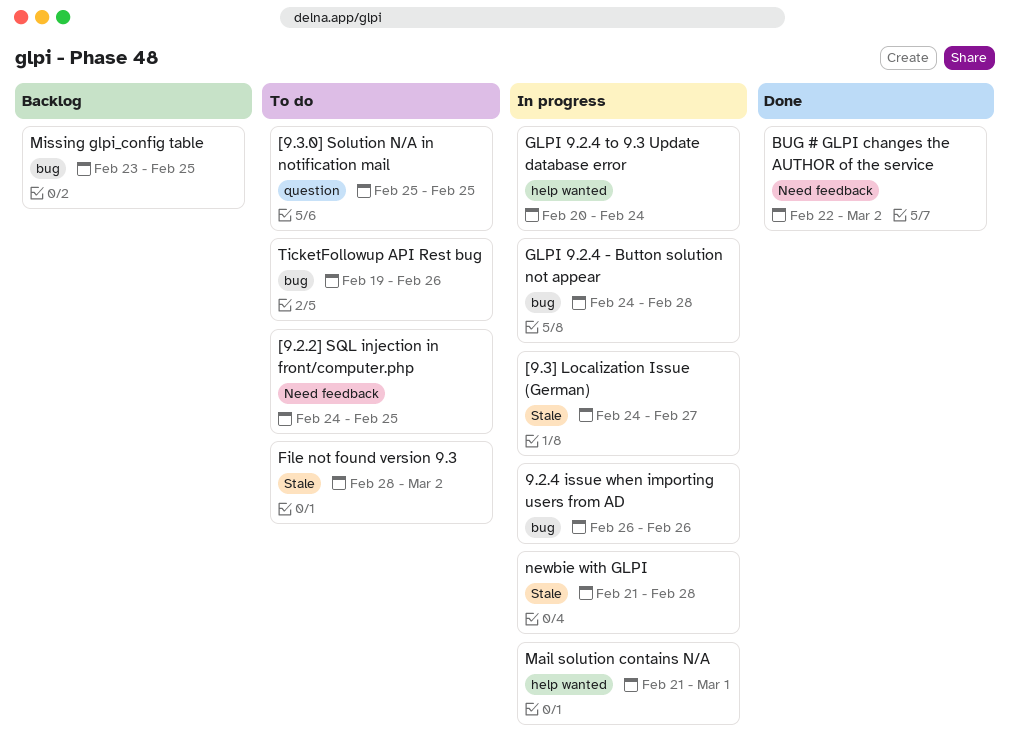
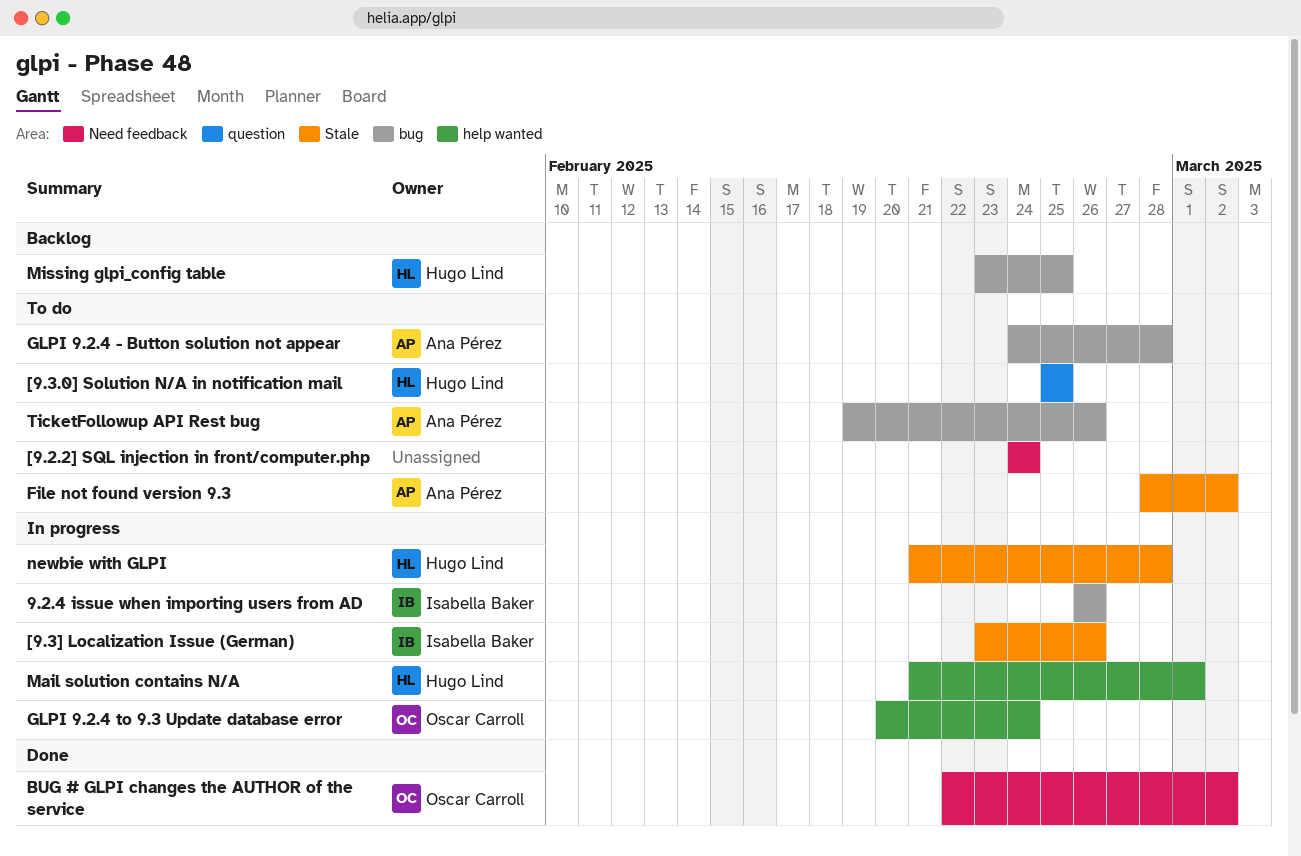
[9.2.2] SQL injection in front/computer.php, due: Feb 25 -> Feb 24
[9.3] Localization Issue (German), start: Feb 24 -> Feb 23
[9.3] Localization Issue (German), due: Feb 27 -> Feb 26
GLPI 9.2.4 - Button solution not appear, status: In progress -> To do

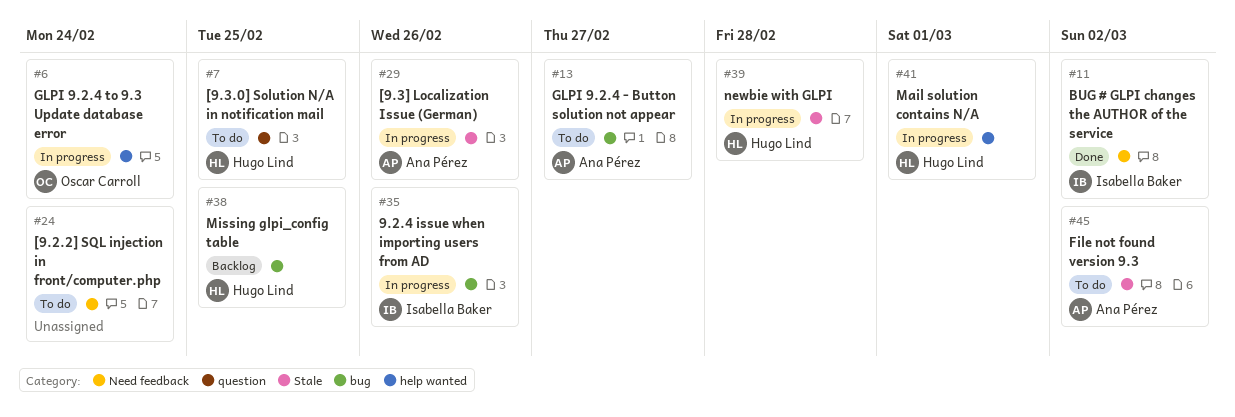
[9.3] Localization Issue (German), owner: Isabella Baker -> Ana Pérez
BUG # GLPI changes the AUTHOR of the service, owner: Oscar Carroll -> Isabella Baker
GLPI 9.2.4 - Button solution not appear, due: Feb 28 -> Feb 27
TicketFollowup API Rest bug: present -> none

